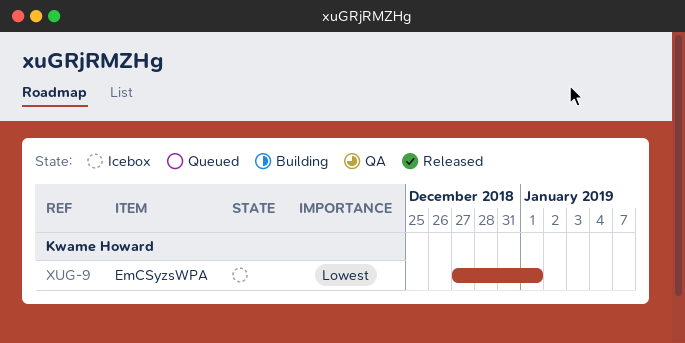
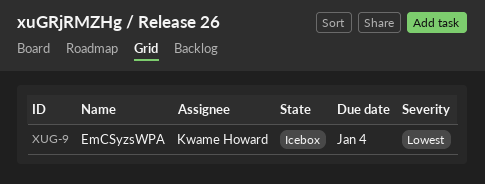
XUG-9, due: Jan 1 -> Jan 4

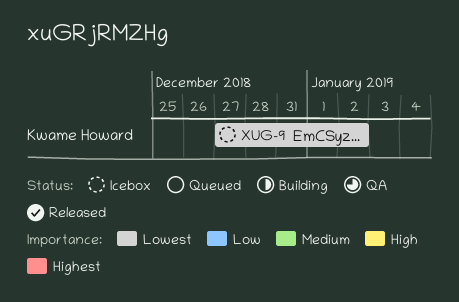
XUG-9, due: Jan 4 -> Jan 2

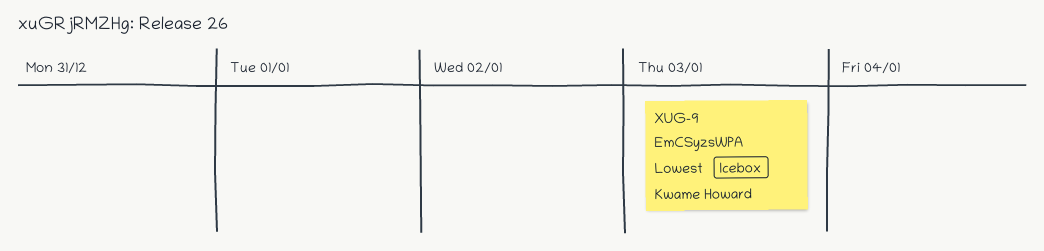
XUG-9, due: Jan 2 -> Jan 3

